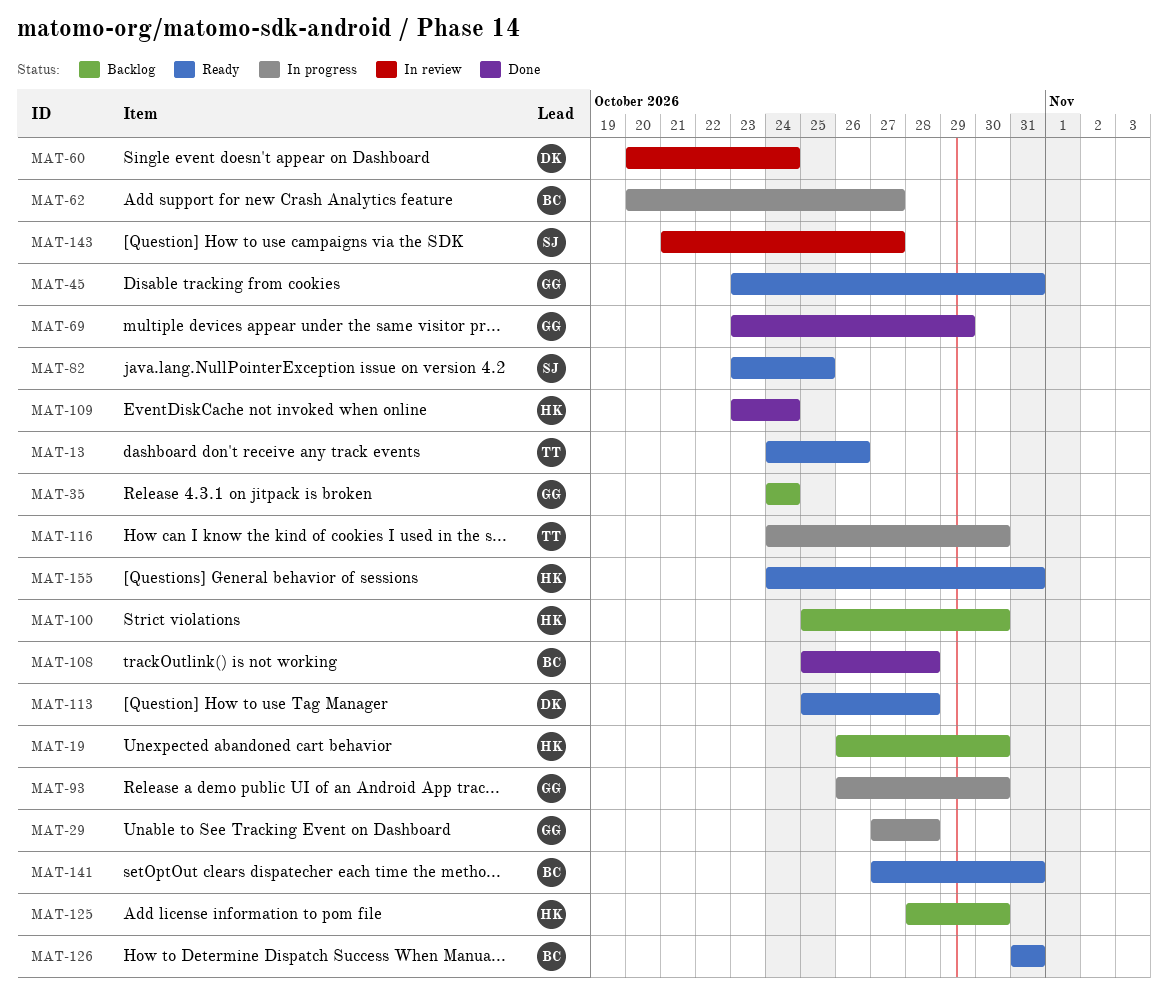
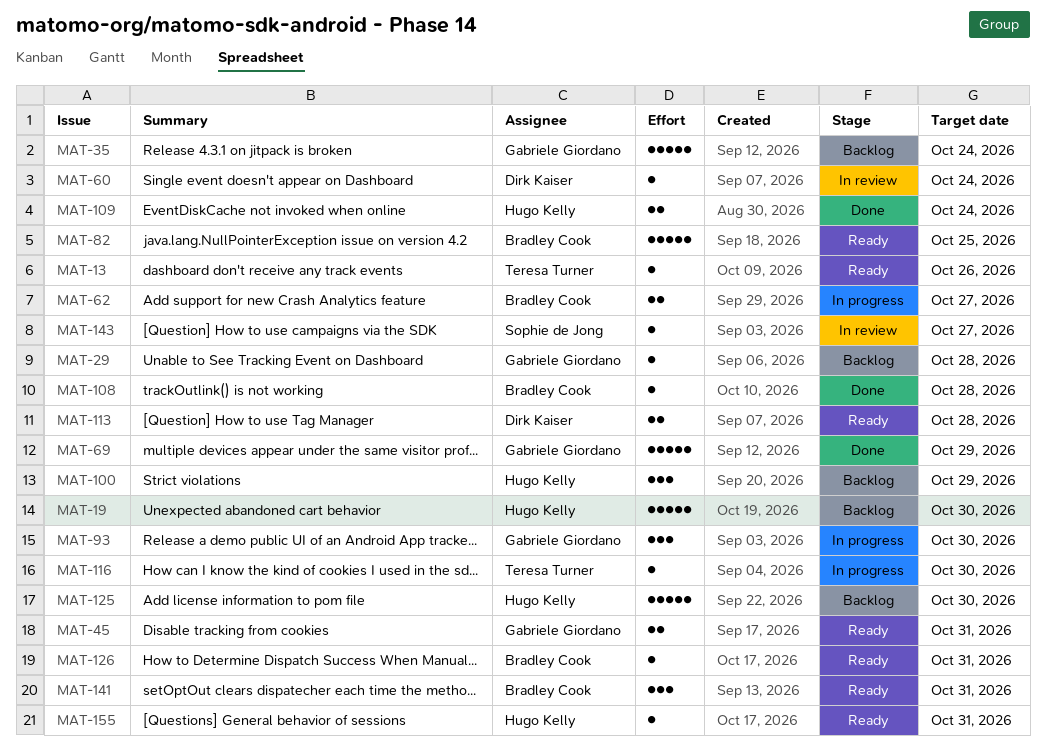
MAT-29, status: In progress -> Backlog
MAT-82, owner: Sophie de Jong -> Bradley Cook
MAT-100, due: Oct 30 -> Oct 29

